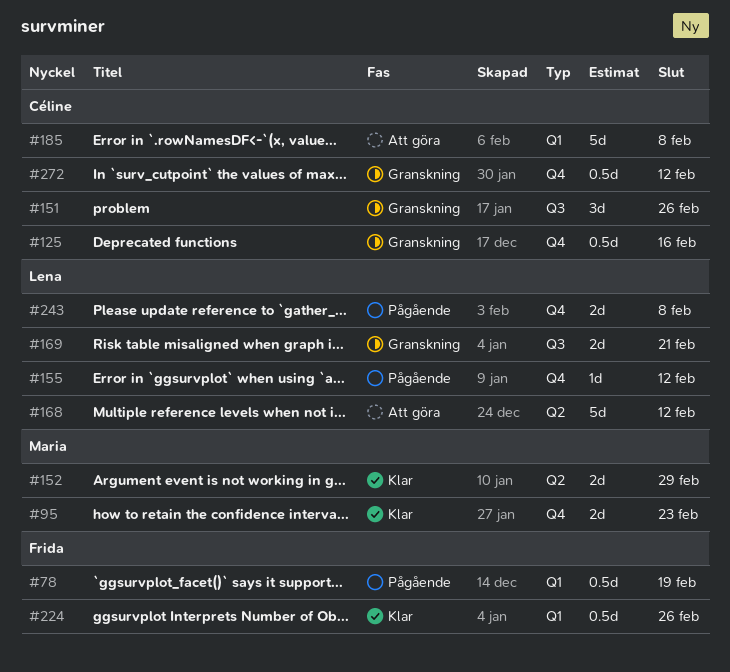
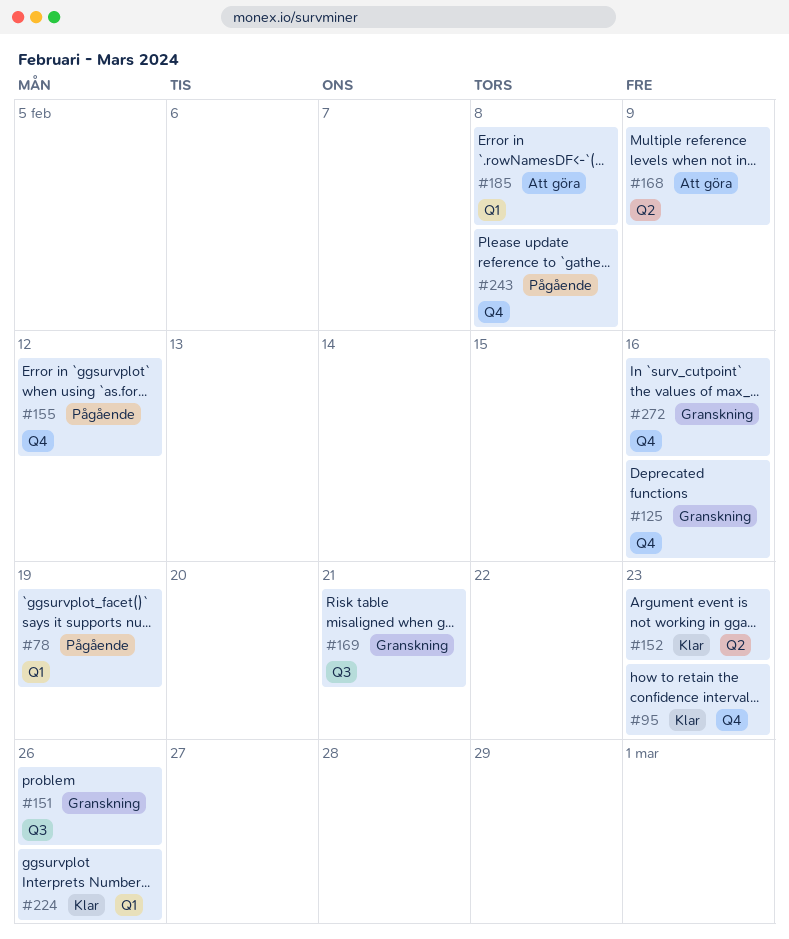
#152, due: Feb 29 -> Feb 23
#168, due: Feb 12 -> Feb 9
#272, due: Feb 12 -> Feb 16

